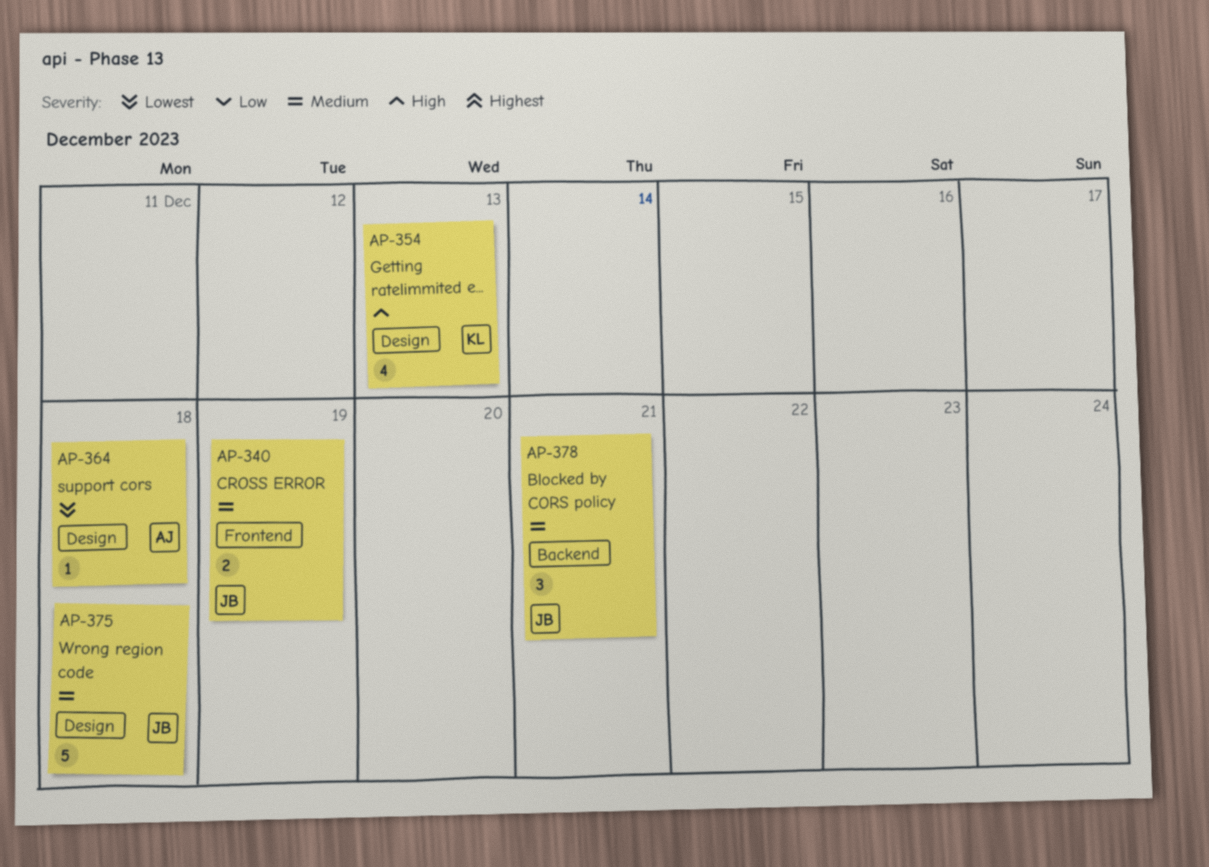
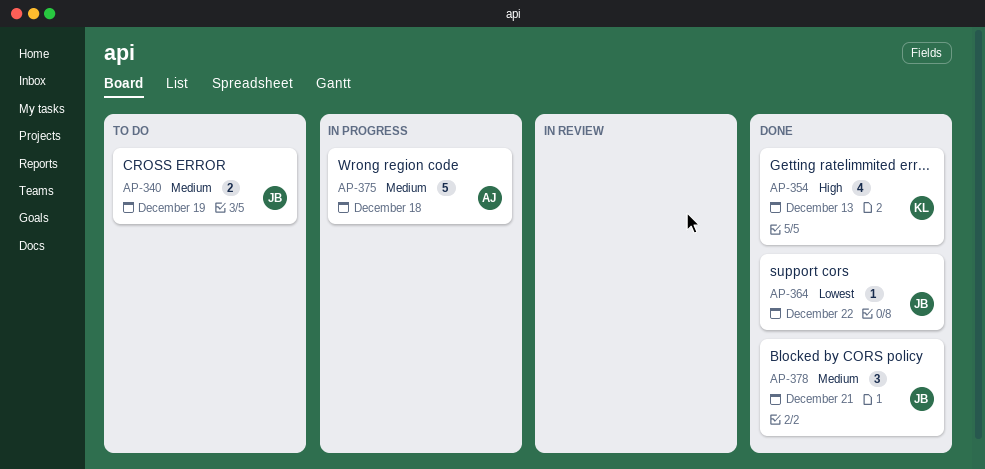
AP-364, owner: AJ -> JB
AP-364, due: Dec 18 -> Dec 22
AP-375, owner: JB -> AJ

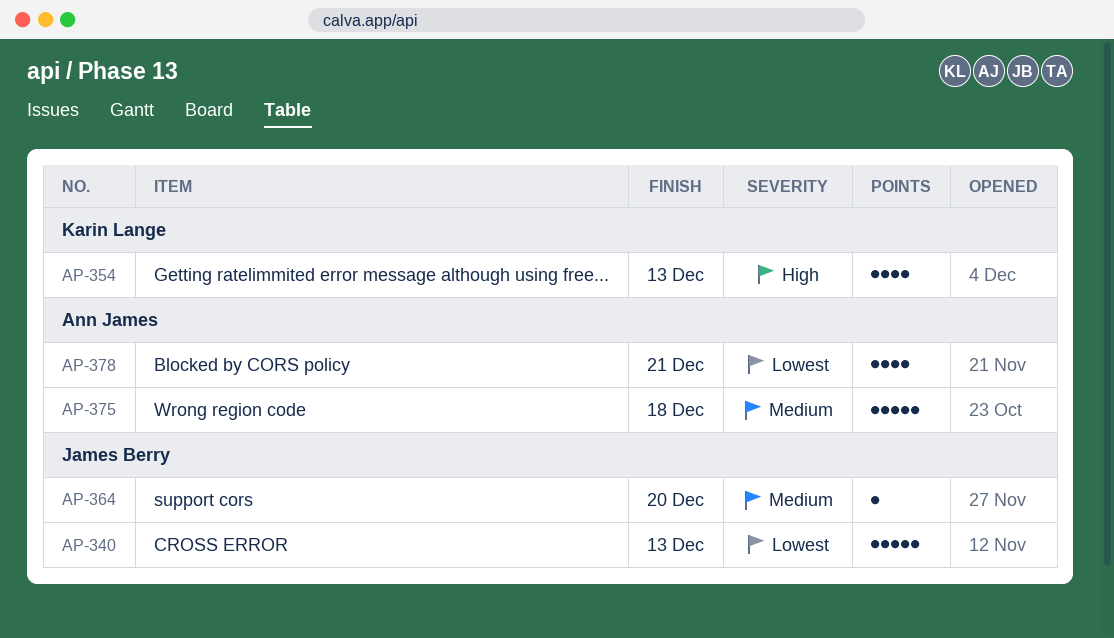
AP-340, priority: Medium -> Lowest
AP-340, estimate: 2 -> 5
AP-340, due: Dec 19 -> Dec 13
AP-364, priority: Lowest -> Medium
AP-364, due: Dec 22 -> Dec 20
AP-378, owner: James Berry -> Ann James
AP-378, priority: Medium -> Lowest
AP-378, estimate: 3 -> 4

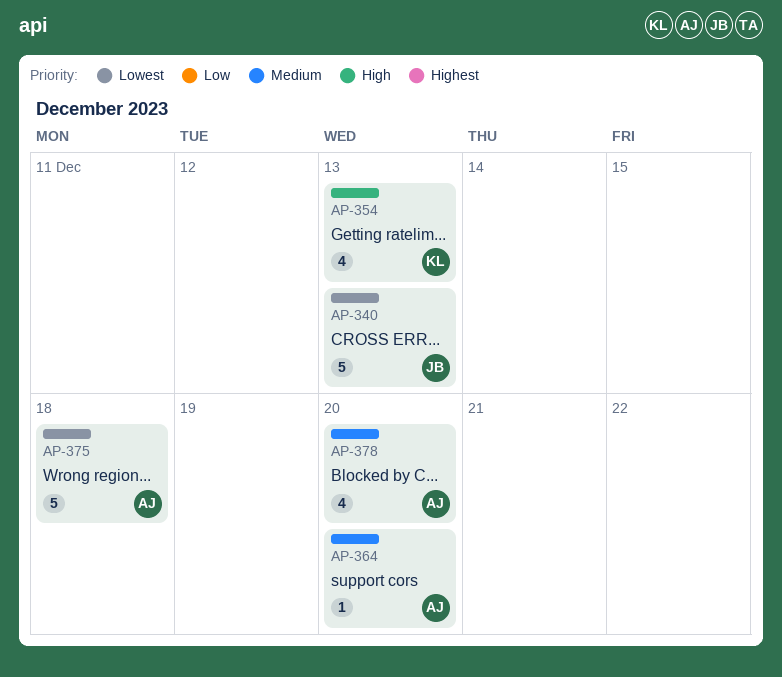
AP-364, owner: James Berry -> Ann James
AP-375, priority: Medium -> Lowest
AP-378, priority: Lowest -> Medium
AP-378, due: Dec 21 -> Dec 20

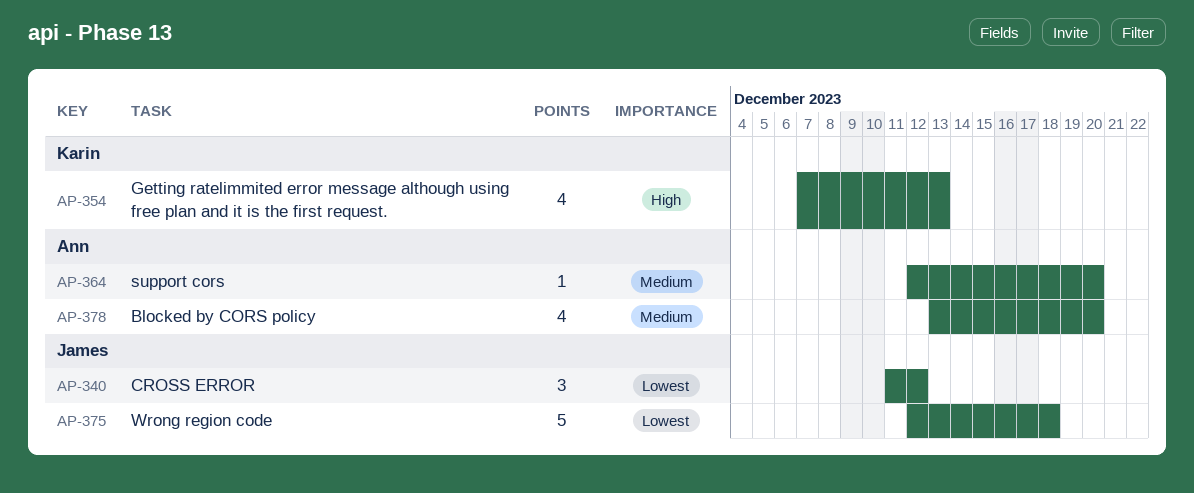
AP-340, estimate: 5 -> 3
AP-340, due: Dec 13 -> Dec 12
AP-375, owner: Ann -> James

